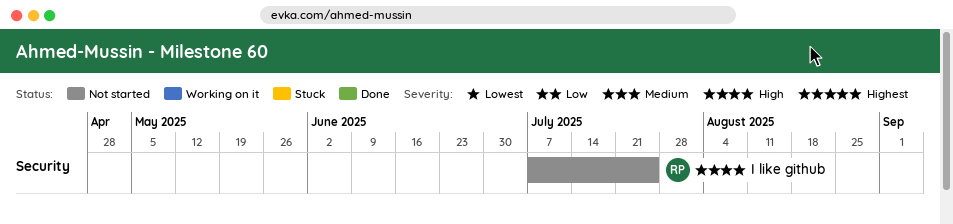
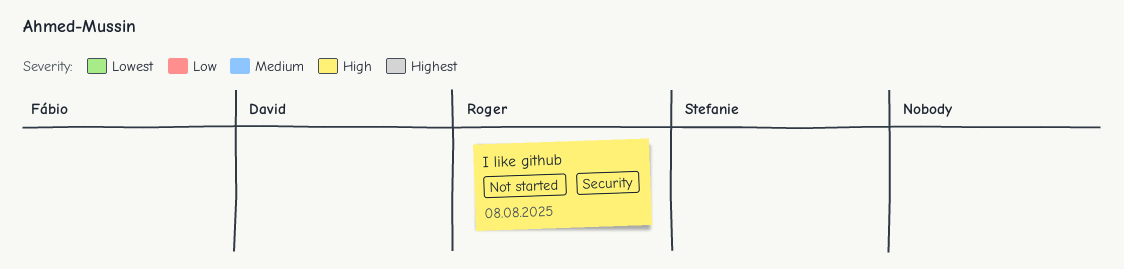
I like github, due: Jul 25 -> Aug 8

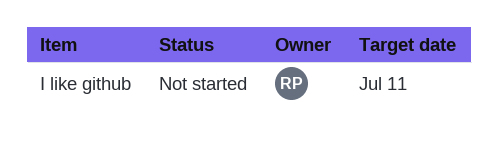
I like github, due: Aug 8 -> Jul 11

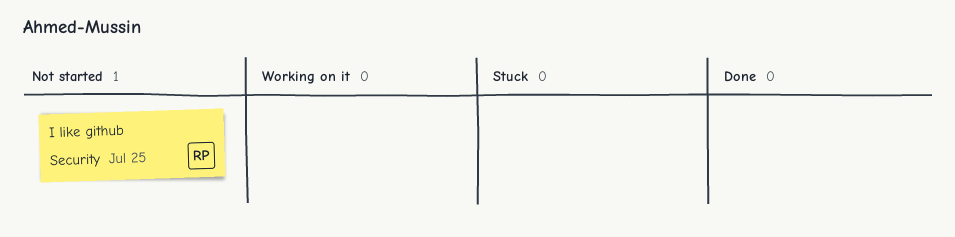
I like github, due: Jul 11 -> Jul 25

